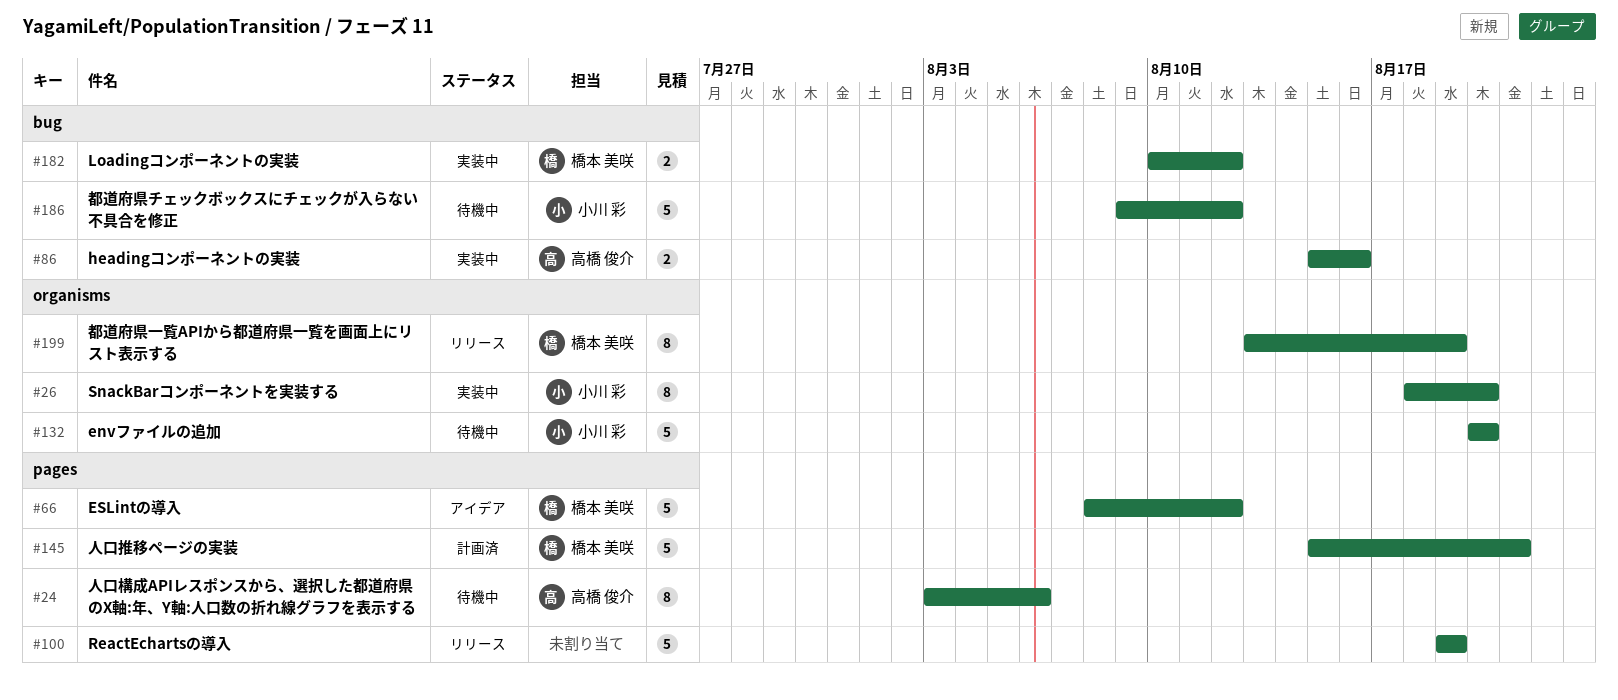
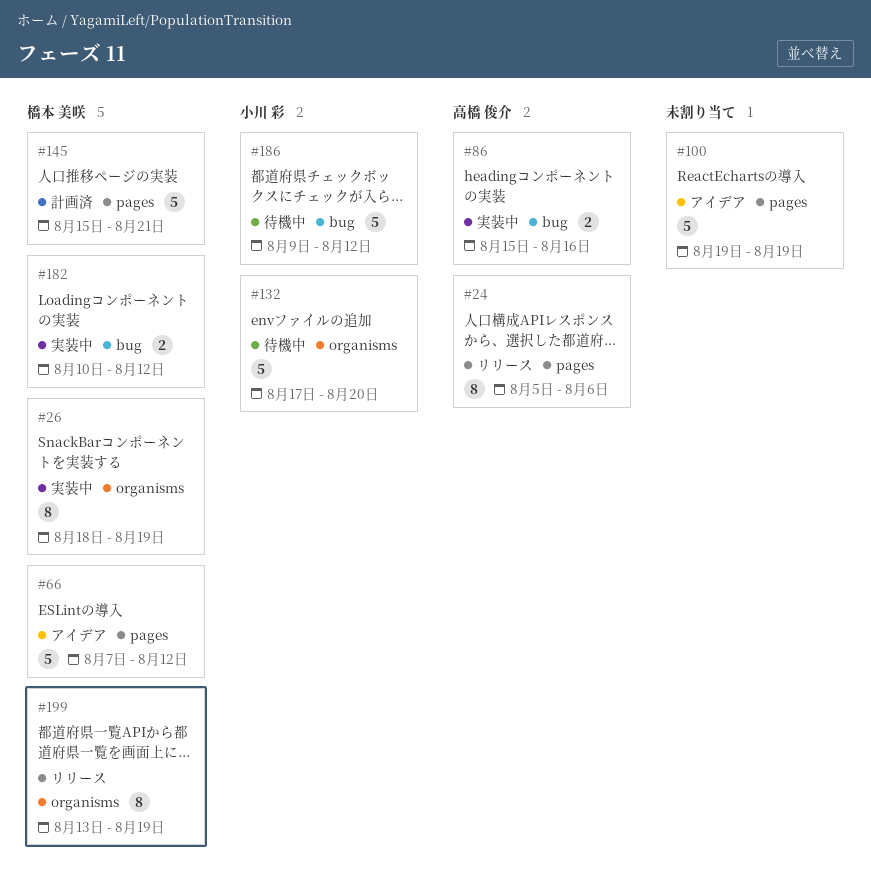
#24, status: 待機中 -> リリース
#24, start: Aug 3 -> Aug 5
#26, owner: 小川 彩 -> 橋本 美咲
#26, due: Aug 20 -> Aug 19
#66, start: Aug 8 -> Aug 7
#100, status: リリース -> アイデア
#132, start: Aug 20 -> Aug 17

